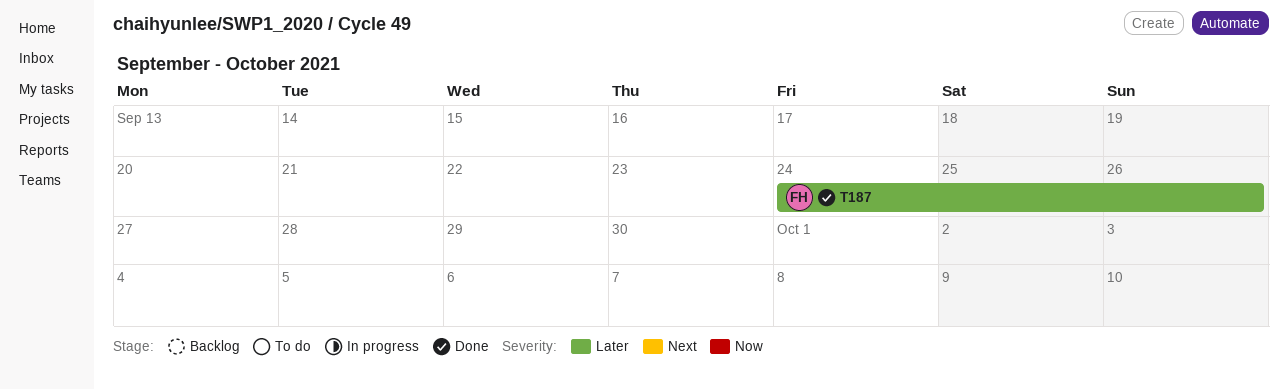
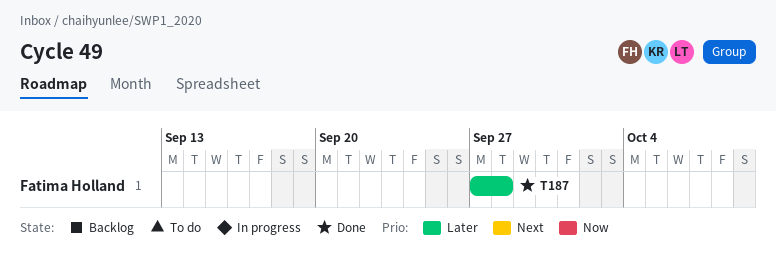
T187, start: Sep 24 -> Sep 27
T187, due: Sep 26 -> Sep 28

